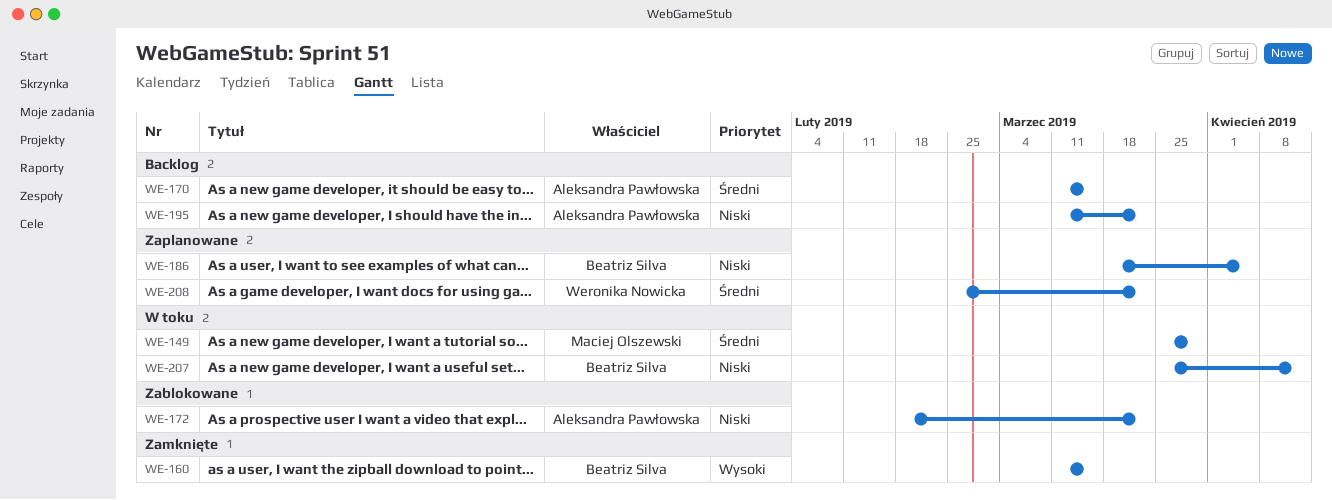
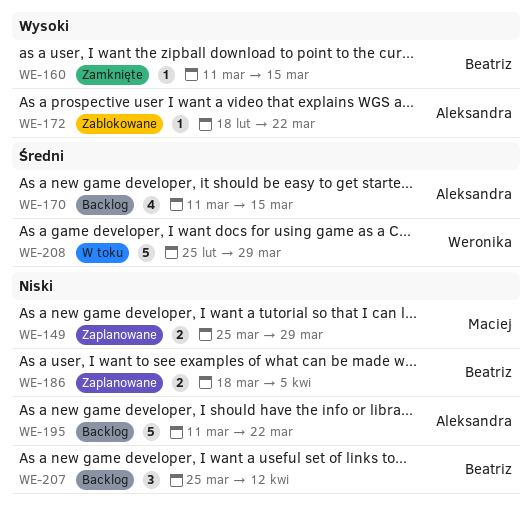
WE-149, status: W toku -> Zaplanowane
WE-149, priority: Średni -> Niski
WE-172, priority: Niski -> Wysoki
WE-207, status: W toku -> Backlog
WE-208, status: Zaplanowane -> W toku
WE-208, due: Mar 22 -> Mar 29

